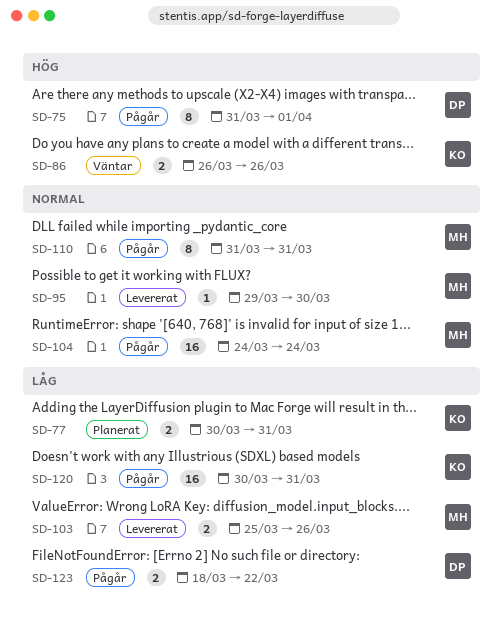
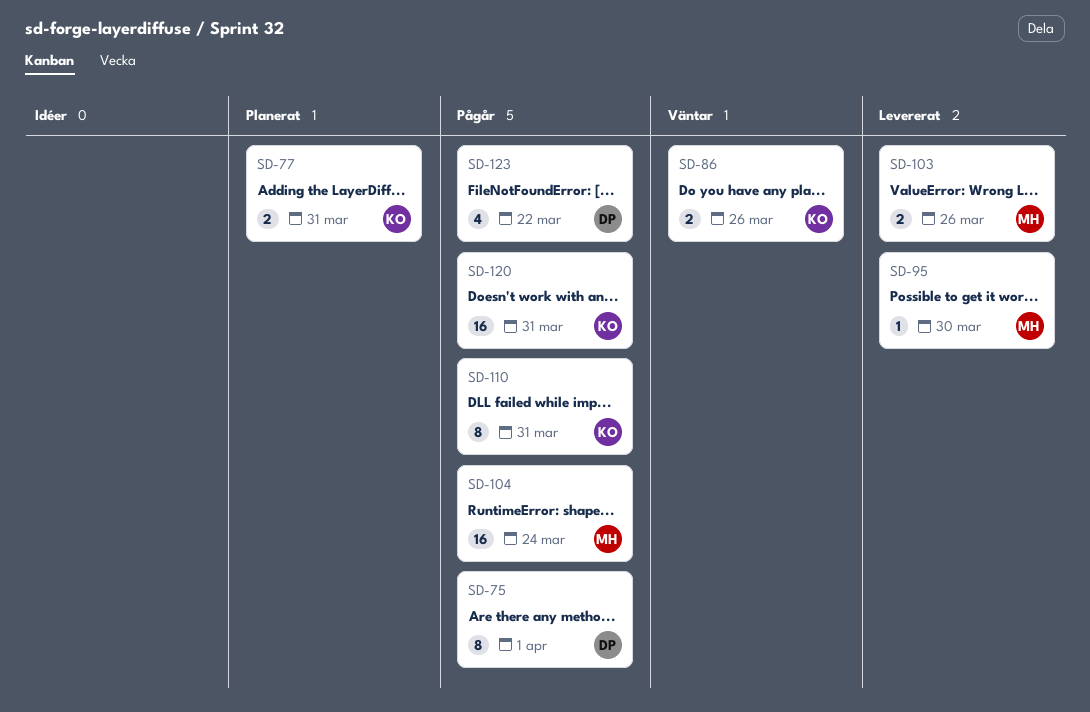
SD-110, owner: MH -> KO
SD-123, estimate: 2 -> 4

